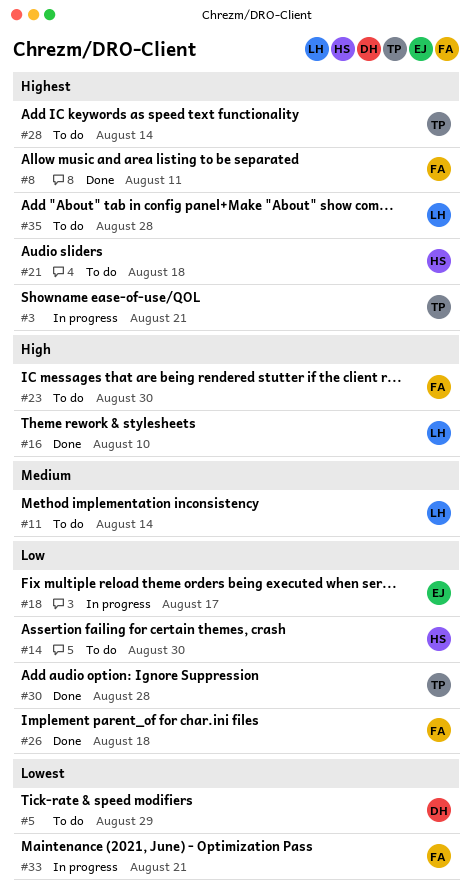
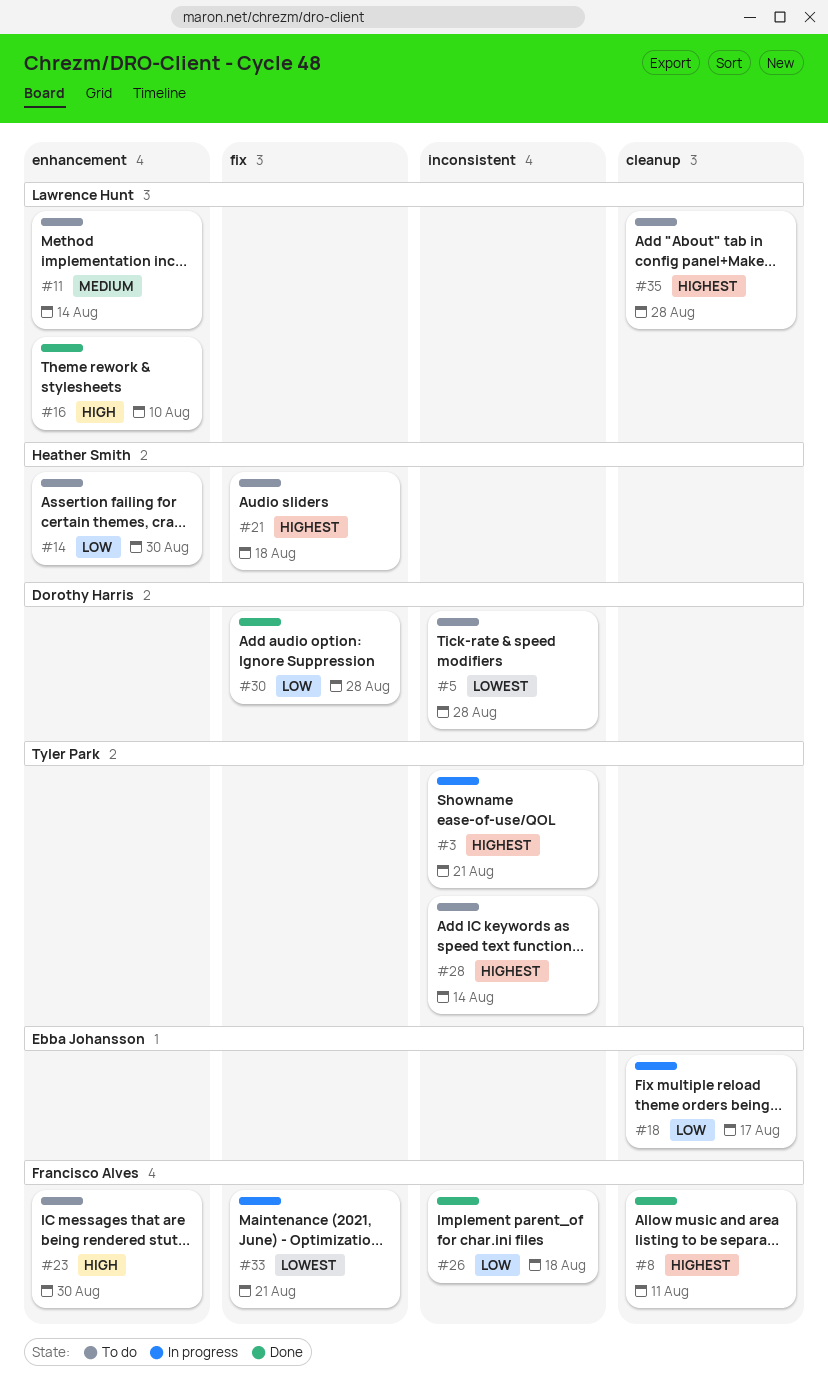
#5, due: Aug 29 -> Aug 28
#30, owner: Tyler Park -> Dorothy Harris

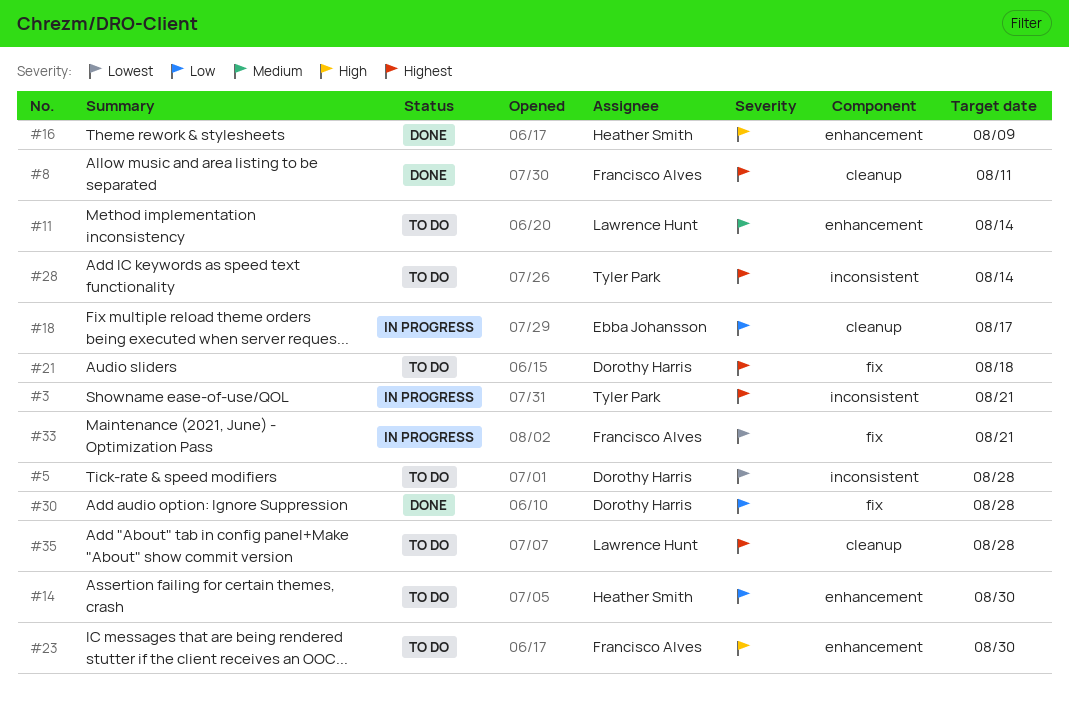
#16, owner: Lawrence Hunt -> Heather Smith
#16, due: Aug 10 -> Aug 9
#21, owner: Heather Smith -> Dorothy Harris
#26: present -> none

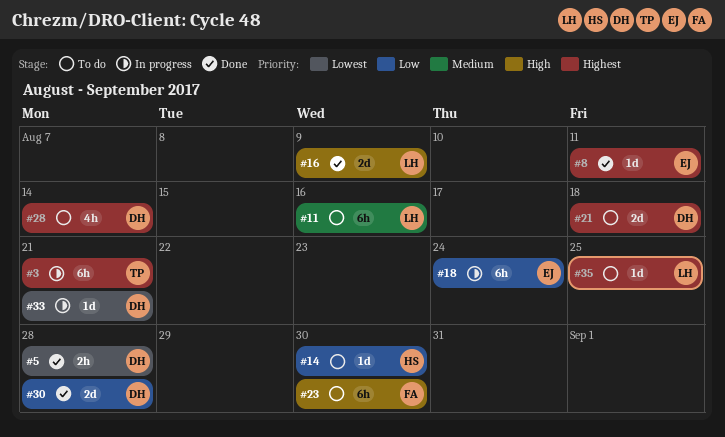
#5, status: To do -> Done
#8, owner: Francisco Alves -> Ebba Johansson
#11, due: Aug 14 -> Aug 16
#16, owner: Heather Smith -> Lawrence Hunt
#18, due: Aug 17 -> Aug 24
#28, owner: Tyler Park -> Dorothy Harris
#33, owner: Francisco Alves -> Dorothy Harris
#35, due: Aug 28 -> Aug 25

